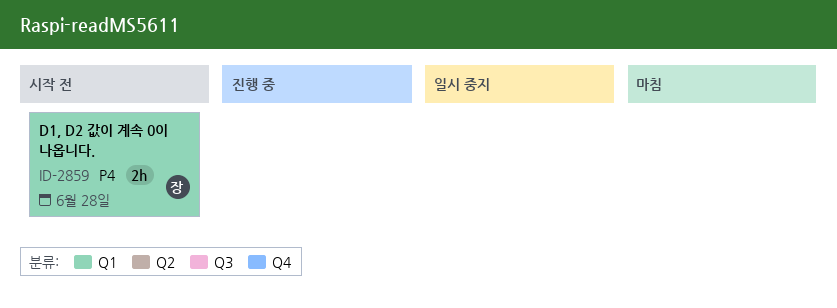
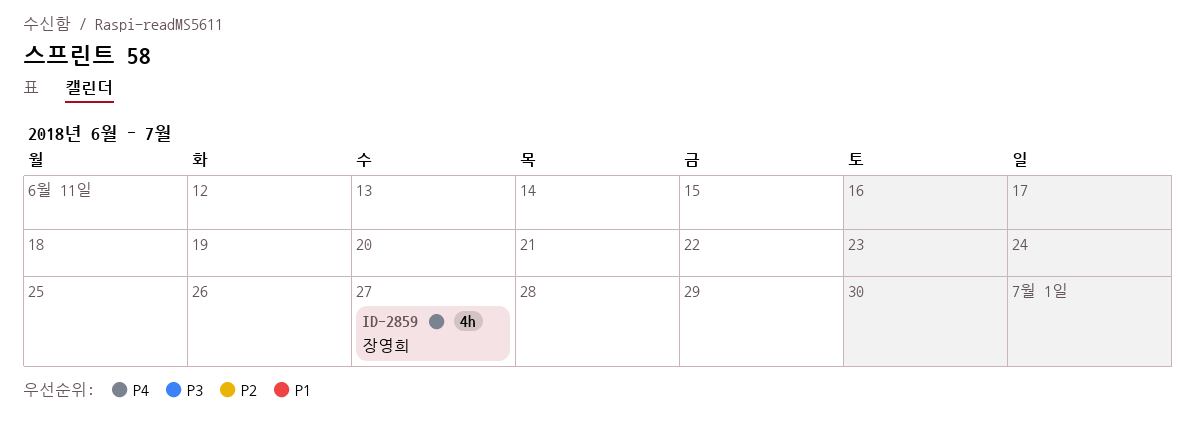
ID-2859, estimate: 2h -> 4h
ID-2859, due: Jun 28 -> Jun 27

